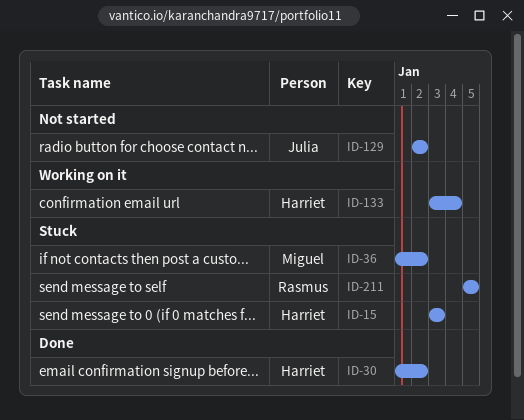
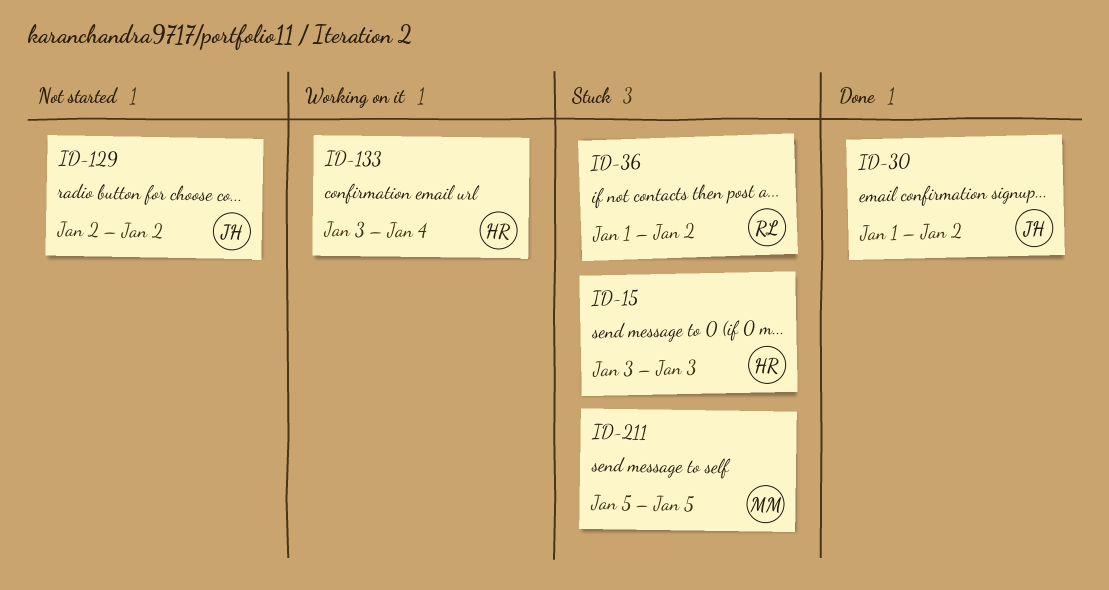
ID-30, owner: Harriet -> Julia
ID-36, owner: Miguel -> Rasmus
ID-211, owner: Rasmus -> Miguel

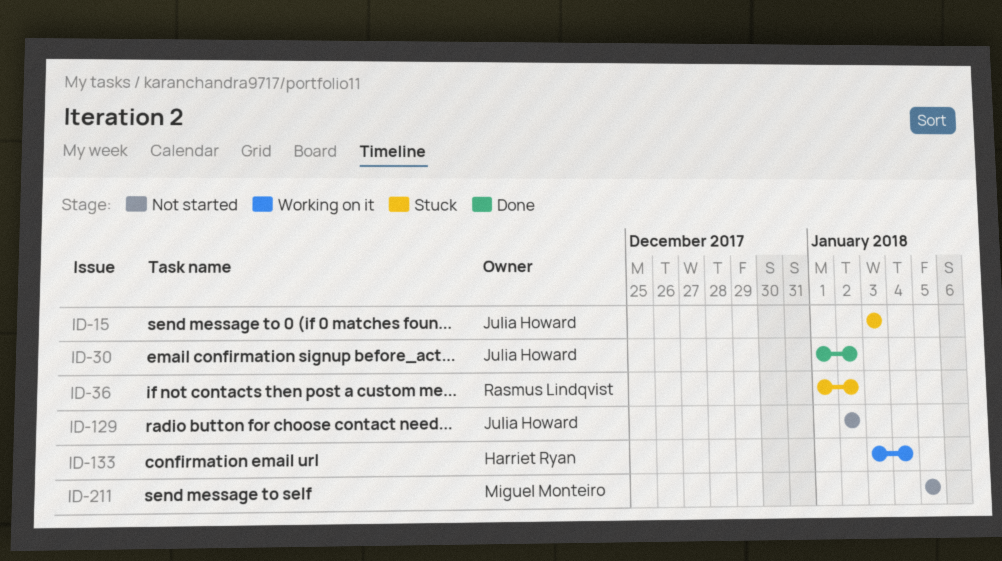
ID-15, owner: Harriet Ryan -> Julia Howard
ID-211, status: Stuck -> Not started

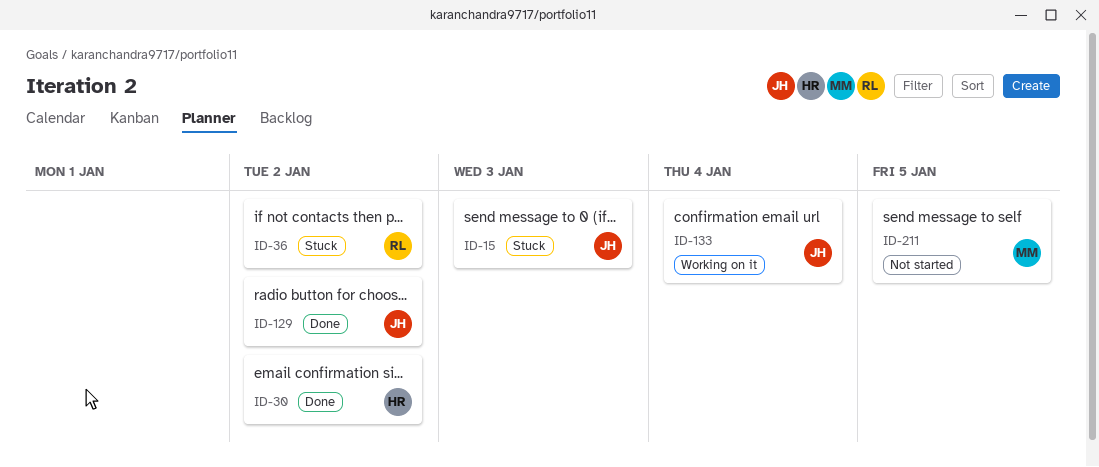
ID-30, owner: Julia Howard -> Harriet Ryan
ID-129, status: Not started -> Done
ID-133, owner: Harriet Ryan -> Julia Howard

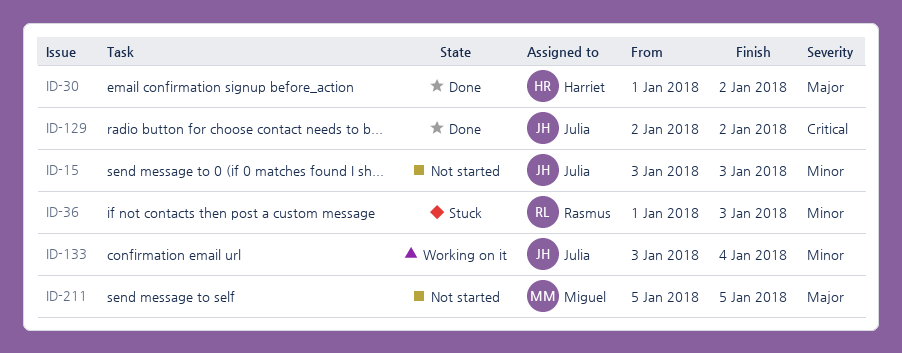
ID-15, status: Stuck -> Not started
ID-36, due: Jan 2 -> Jan 3

